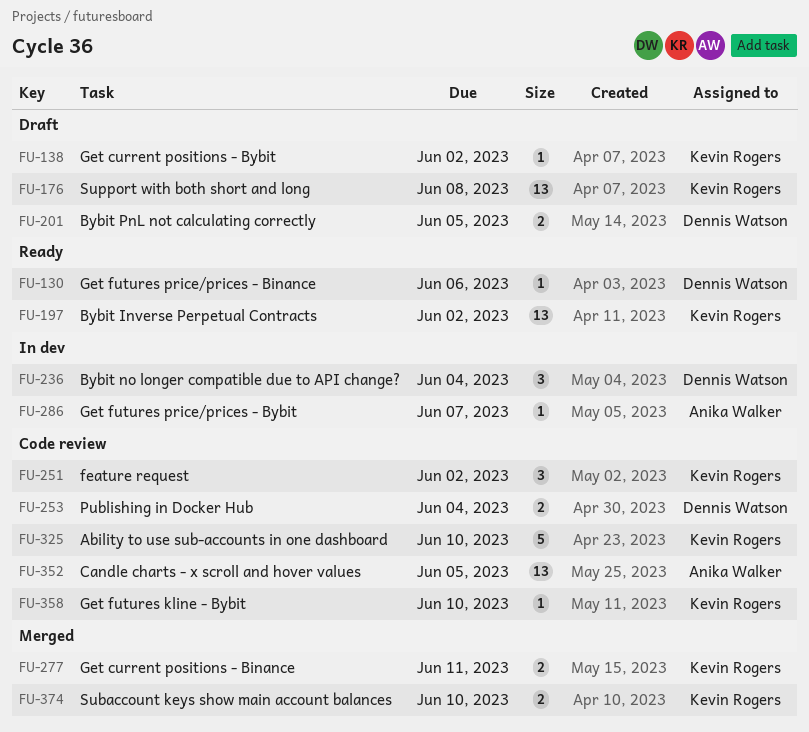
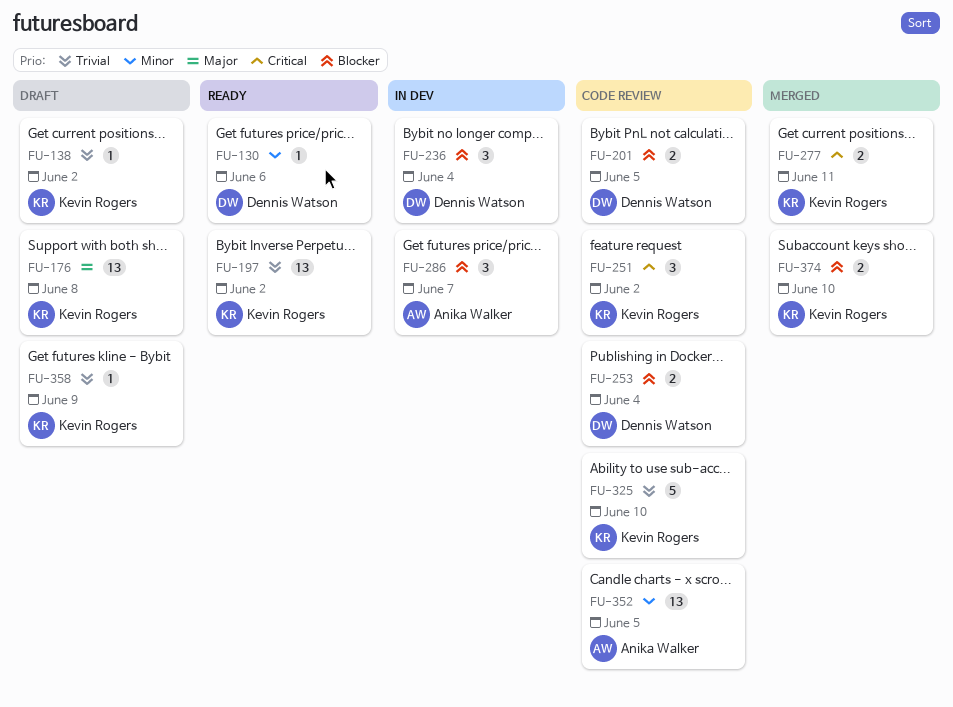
FU-201, status: Draft -> Code review
FU-286, estimate: 1 -> 3
FU-358, status: Code review -> Draft
FU-358, due: Jun 10 -> Jun 9

